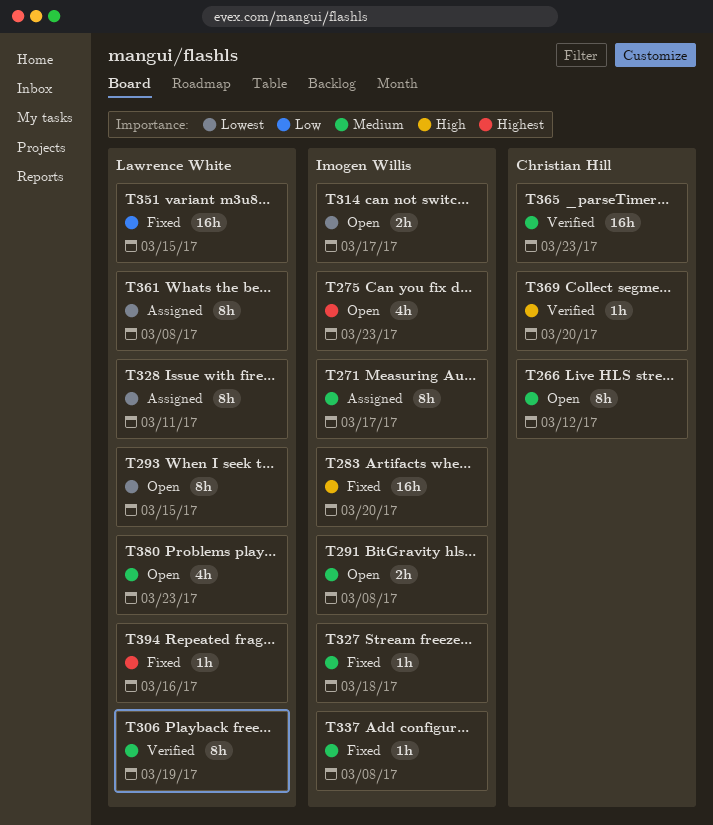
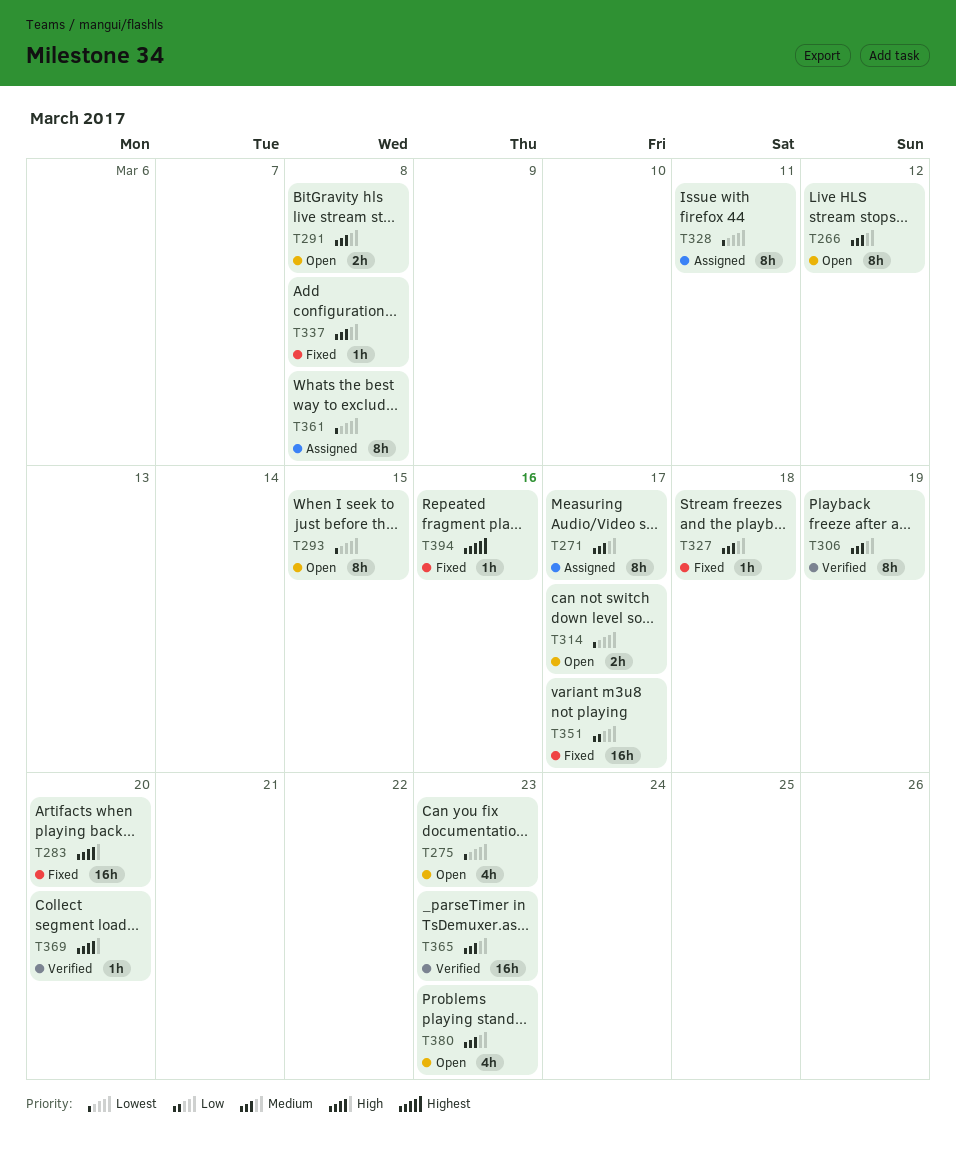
T275, priority: Highest -> Lowest
T351, due: Mar 15 -> Mar 17

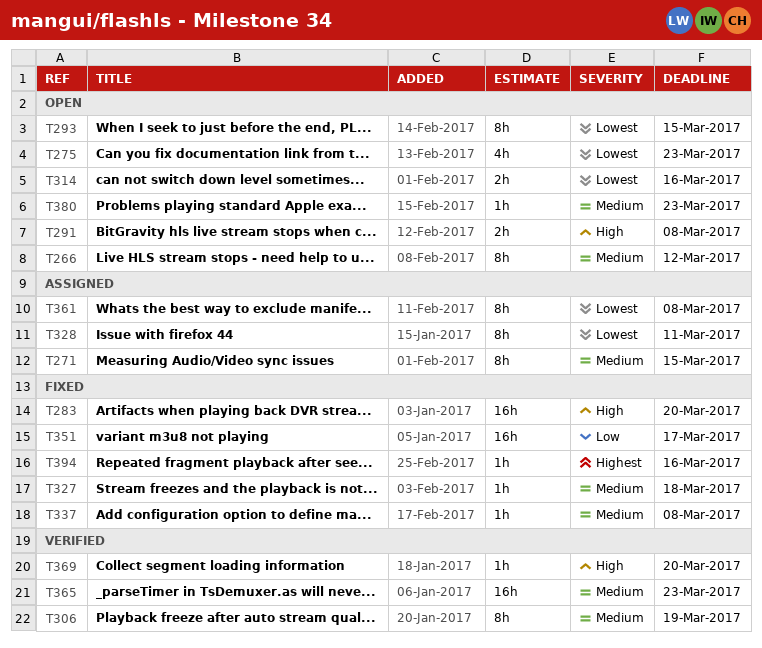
T271, due: Mar 17 -> Mar 15
T291, priority: Medium -> High
T314, due: Mar 17 -> Mar 16
T380, estimate: 4h -> 1h

